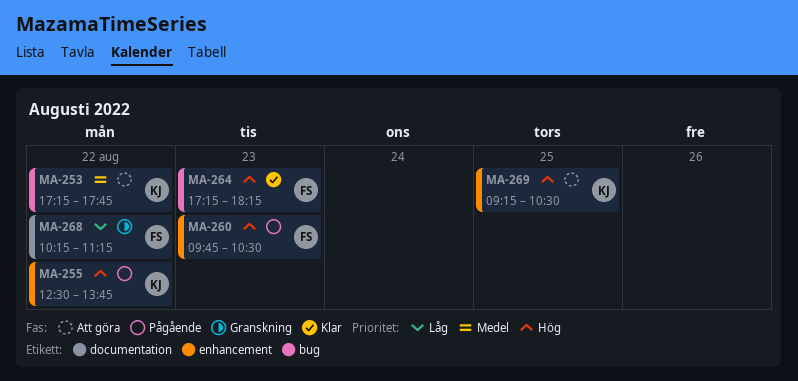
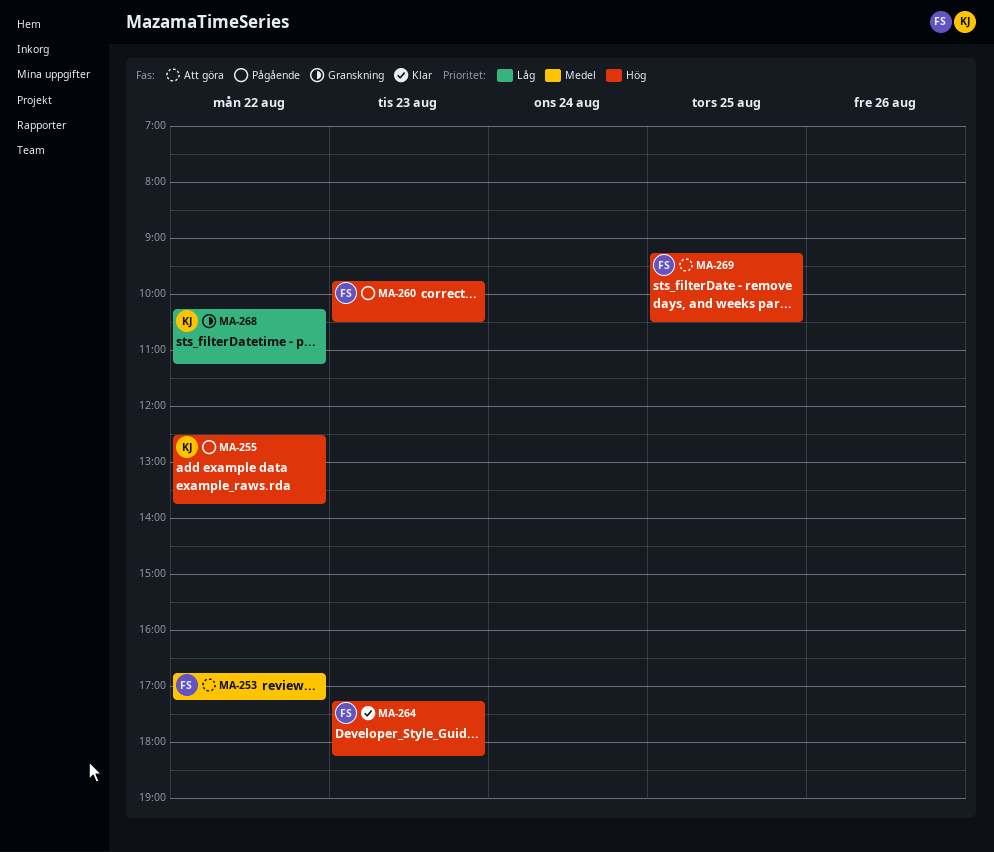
MA-253, owner: KJ -> FS
MA-253, begins: 17:15 -> 16:45
MA-253, ends: 17:45 -> 17:15
MA-268, owner: FS -> KJ
MA-269, owner: KJ -> FS

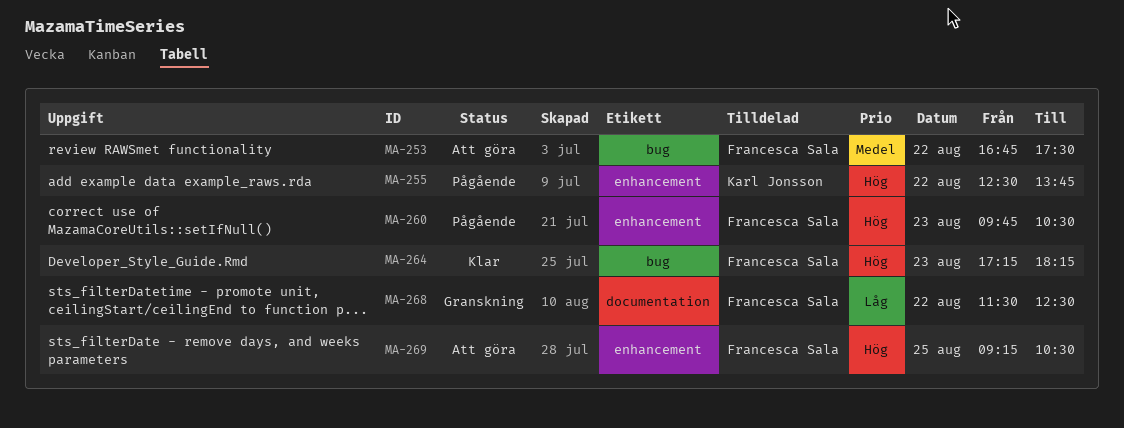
MA-253, ends: 17:15 -> 17:30
MA-268, owner: Karl Jonsson -> Francesca Sala
MA-268, begins: 10:15 -> 11:30
MA-268, ends: 11:15 -> 12:30

